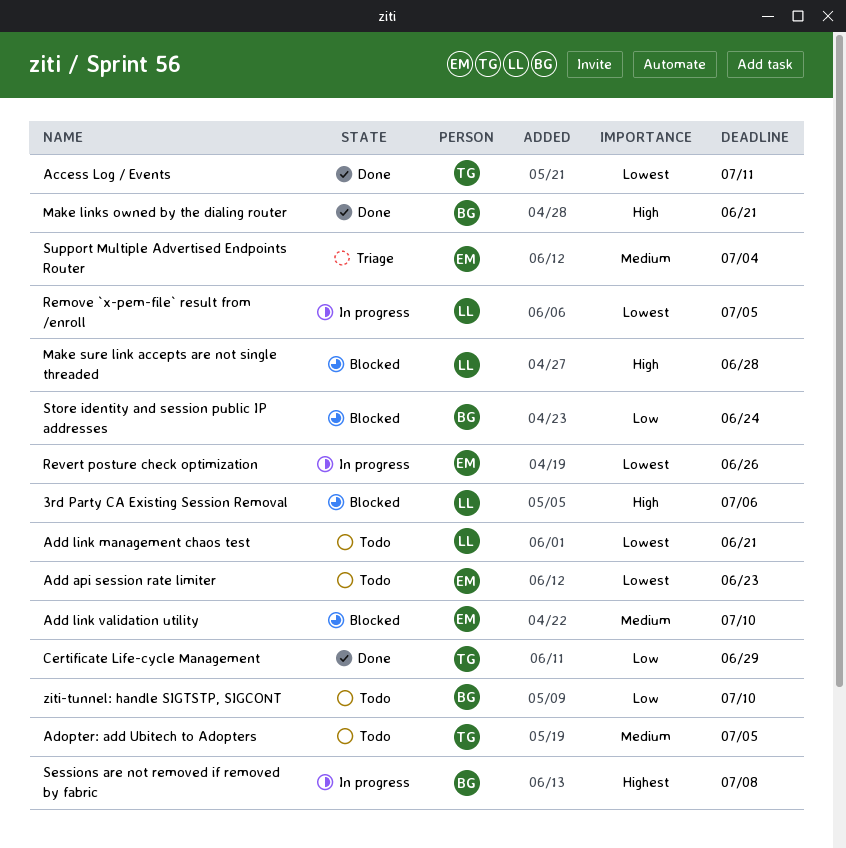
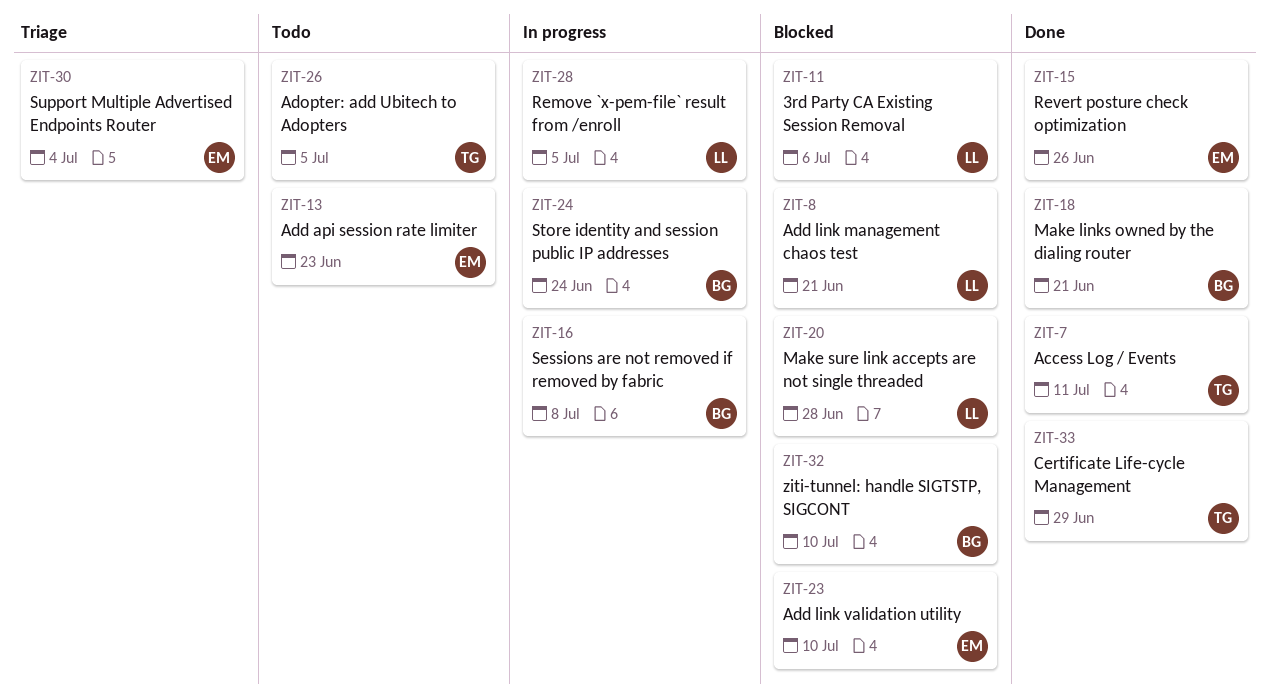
Add link management chaos test, status: Todo -> Blocked
Revert posture check optimization, status: In progress -> Done
Store identity and session public IP addresses, status: Blocked -> In progress
ziti-tunnel: handle SIGTSTP, SIGCONT, status: Todo -> Blocked

